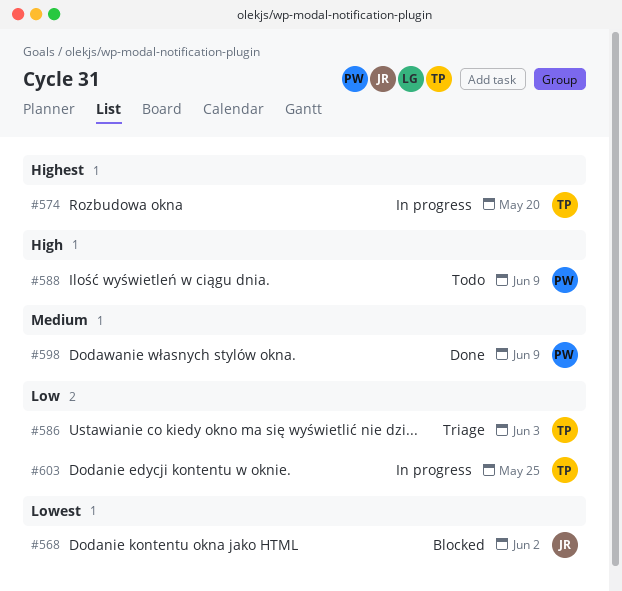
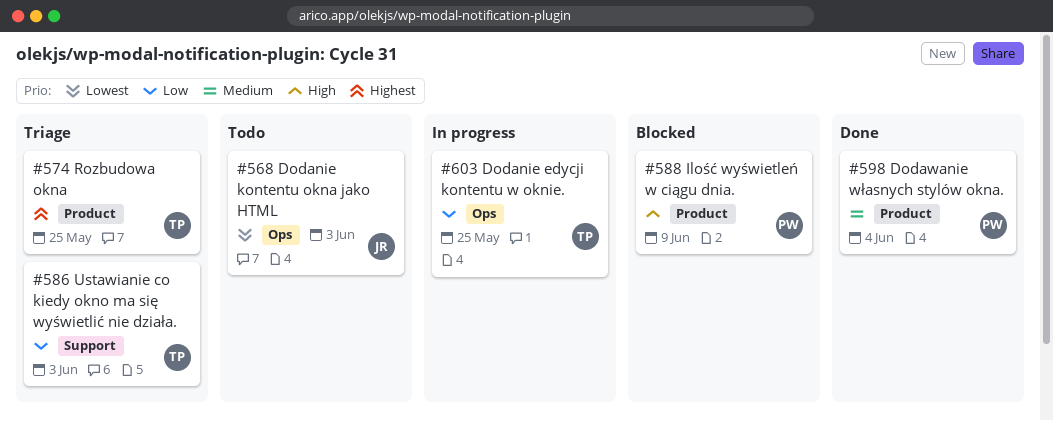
#568, status: Blocked -> Todo
#568, due: Jun 2 -> Jun 3
#574, status: In progress -> Triage
#574, due: May 20 -> May 25
#588, status: Todo -> Blocked
#598, due: Jun 9 -> Jun 4

